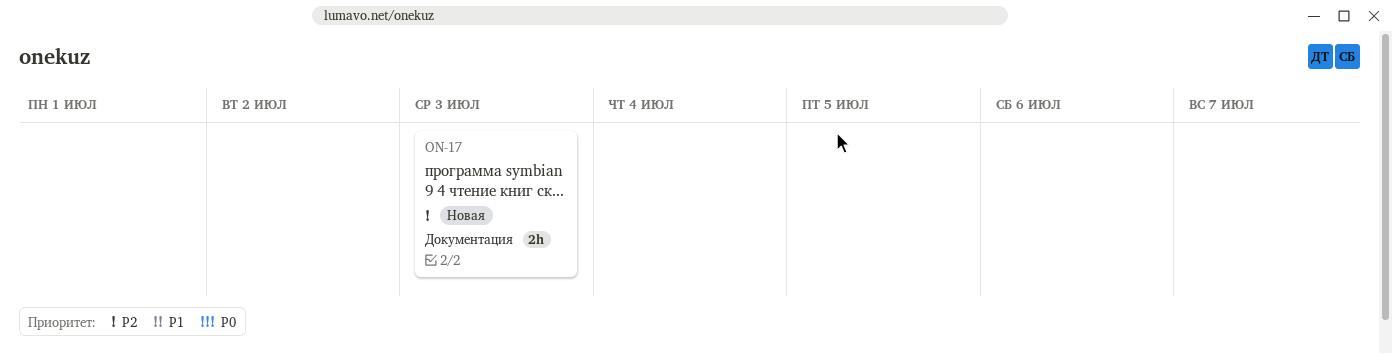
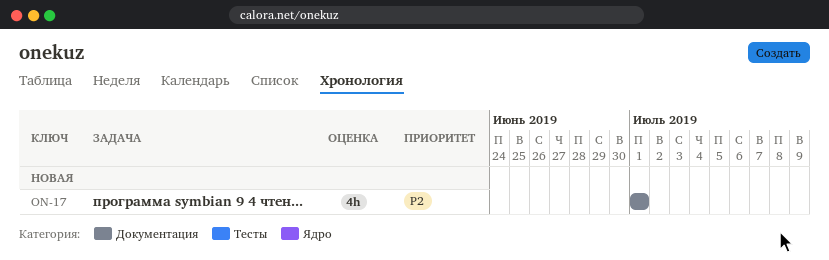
ON-17, estimate: 2h -> 4h
ON-17, due: Jul 3 -> Jul 1

